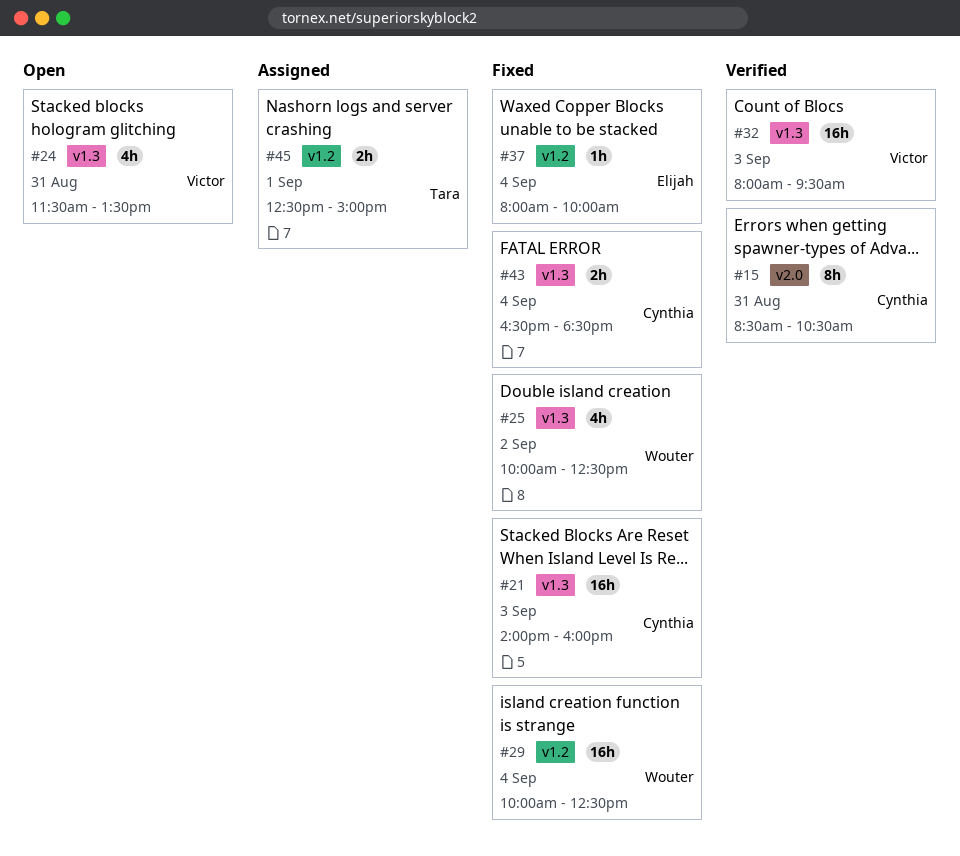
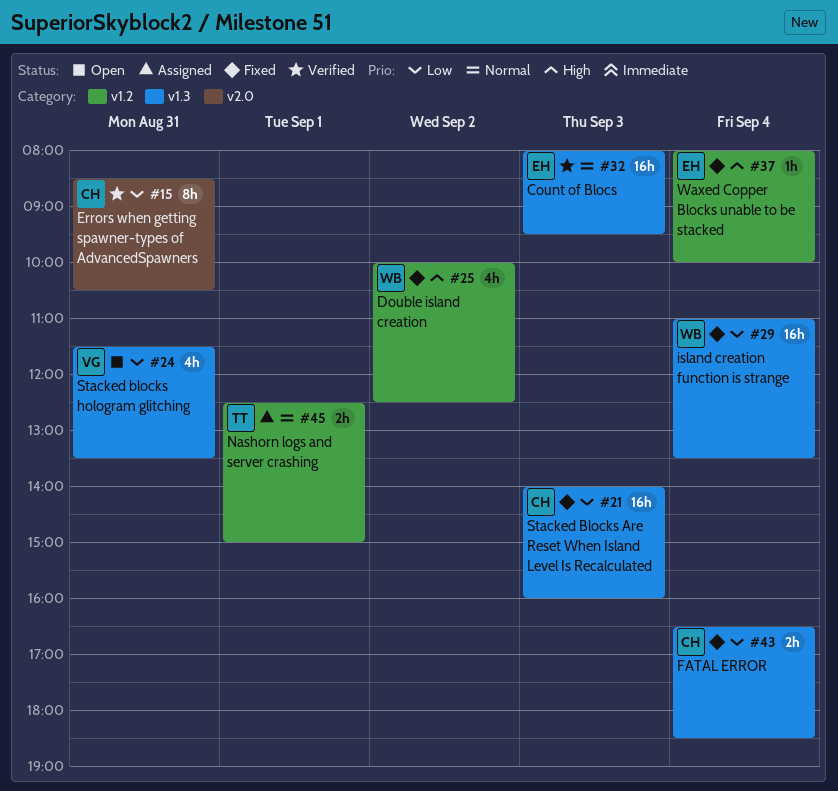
#25, label: v1.3 -> v1.2
#29, label: v1.2 -> v1.3
#29, begins: 10:00 -> 11:00
#29, ends: 12:30 -> 13:30
#32, owner: Victor -> Elijah

